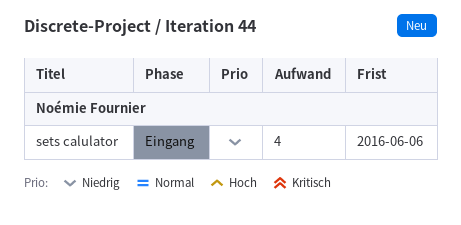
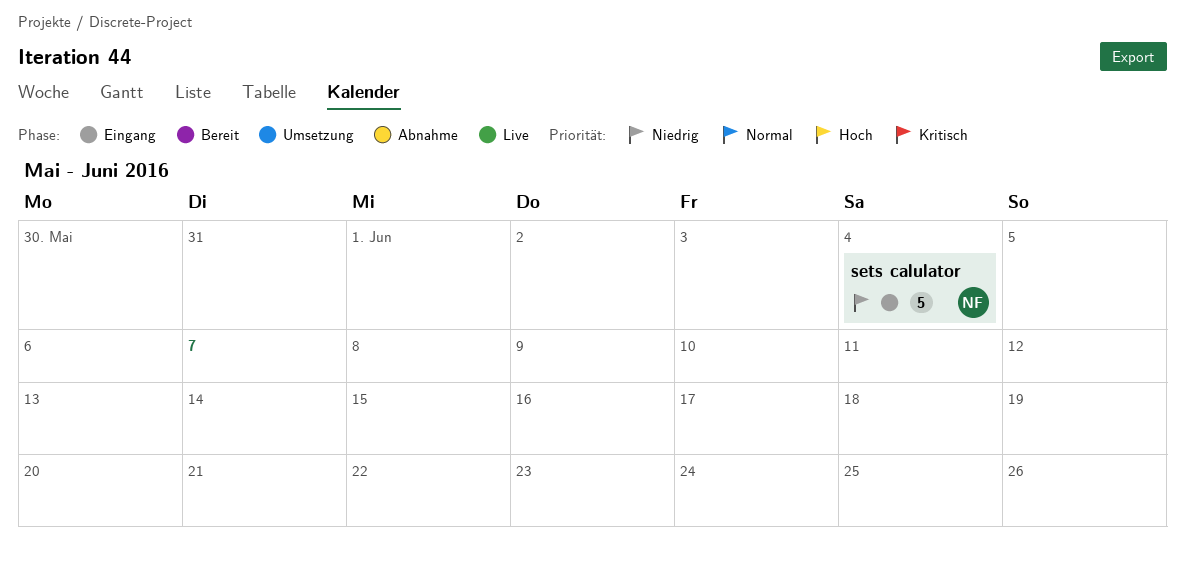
sets calulator, estimate: 4 -> 5
sets calulator, due: Jun 6 -> Jun 4

